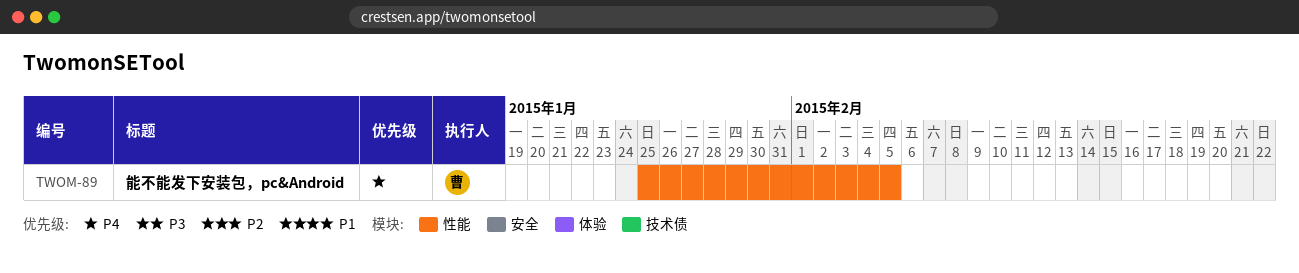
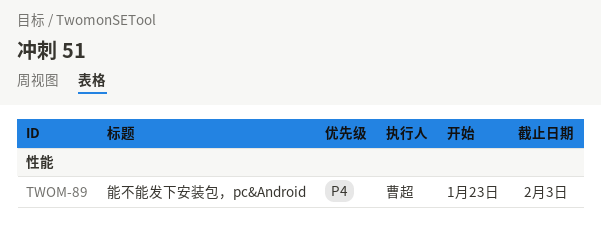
TWOM-89, start: Jan 25 -> Jan 23
TWOM-89, due: Feb 5 -> Feb 3

